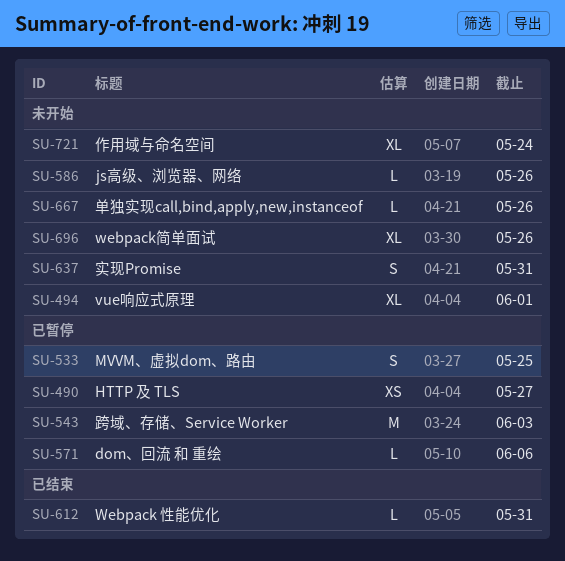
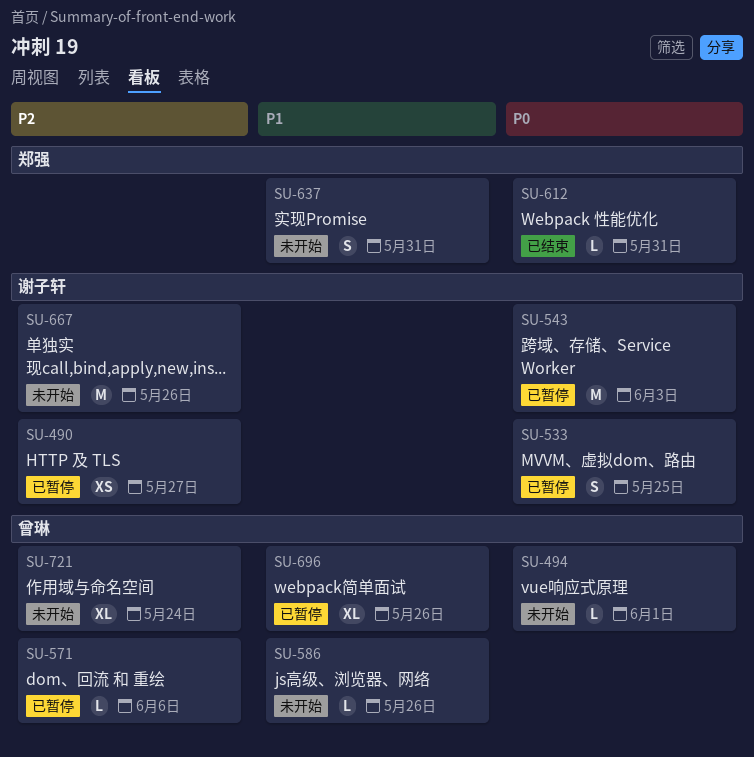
SU-494, estimate: XL -> L
SU-667, estimate: L -> M
SU-696, status: 未开始 -> 已暂停

